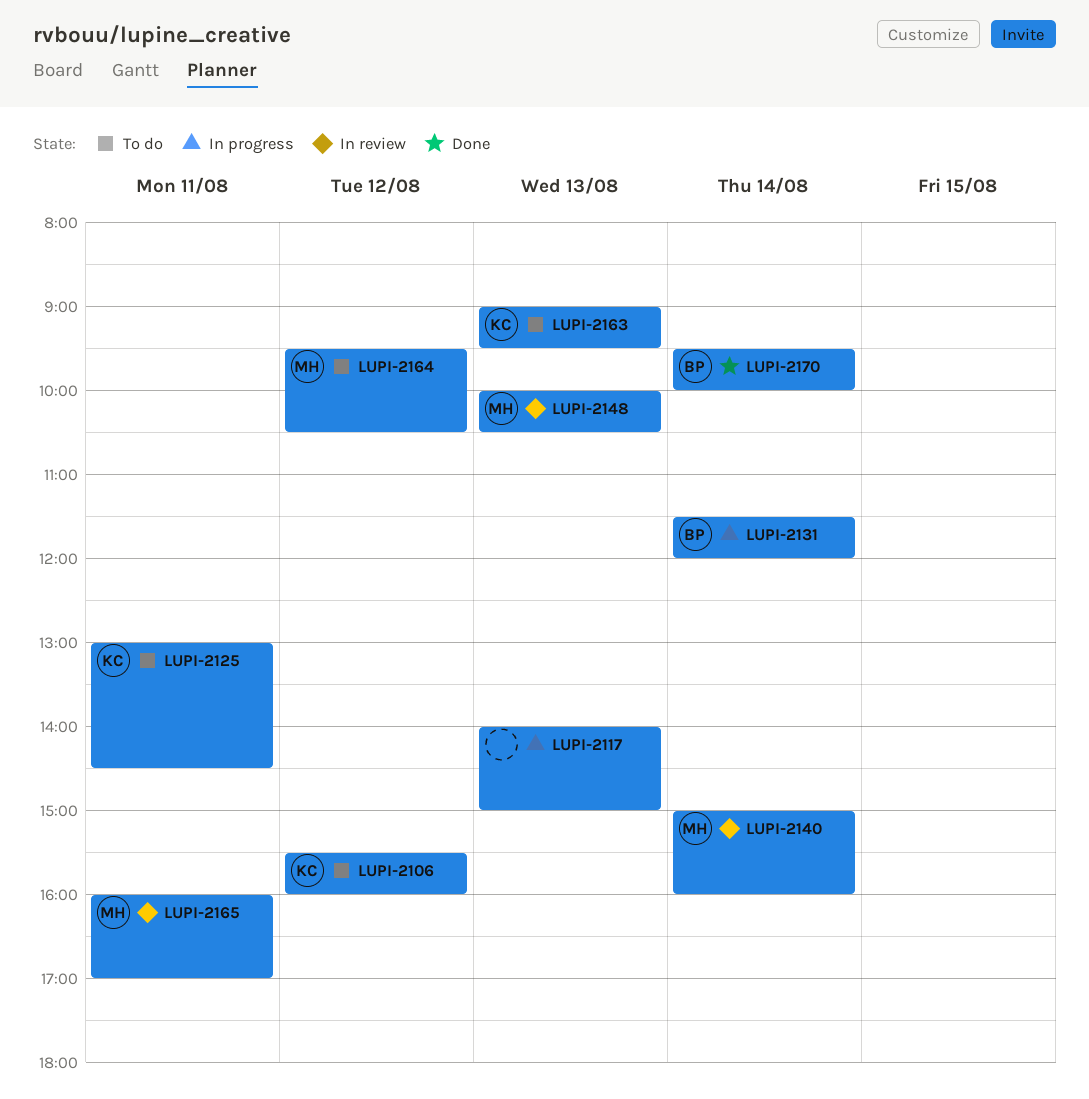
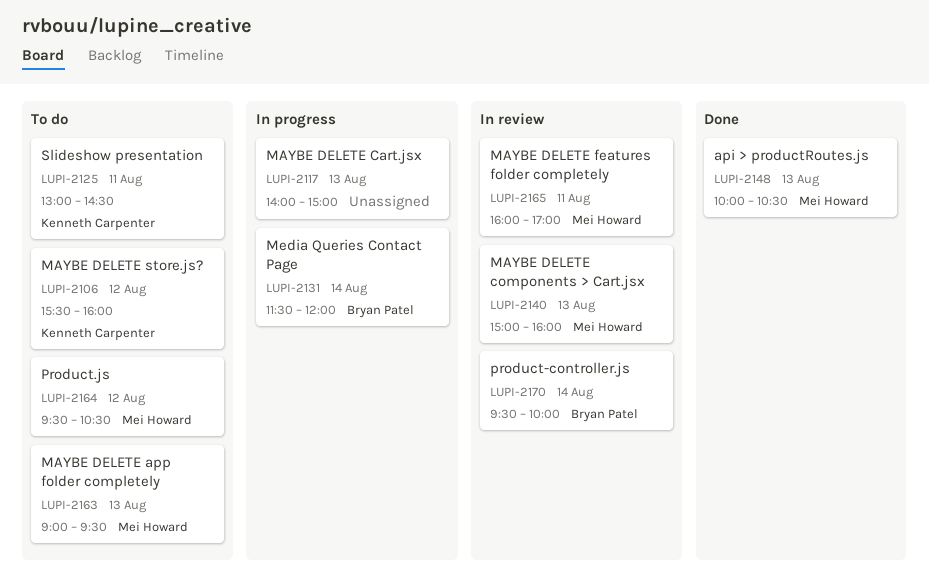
LUPI-2140, day: Aug 14 -> Aug 13
LUPI-2148, status: In review -> Done
LUPI-2163, owner: Kenneth Carpenter -> Mei Howard
LUPI-2170, status: Done -> In review

